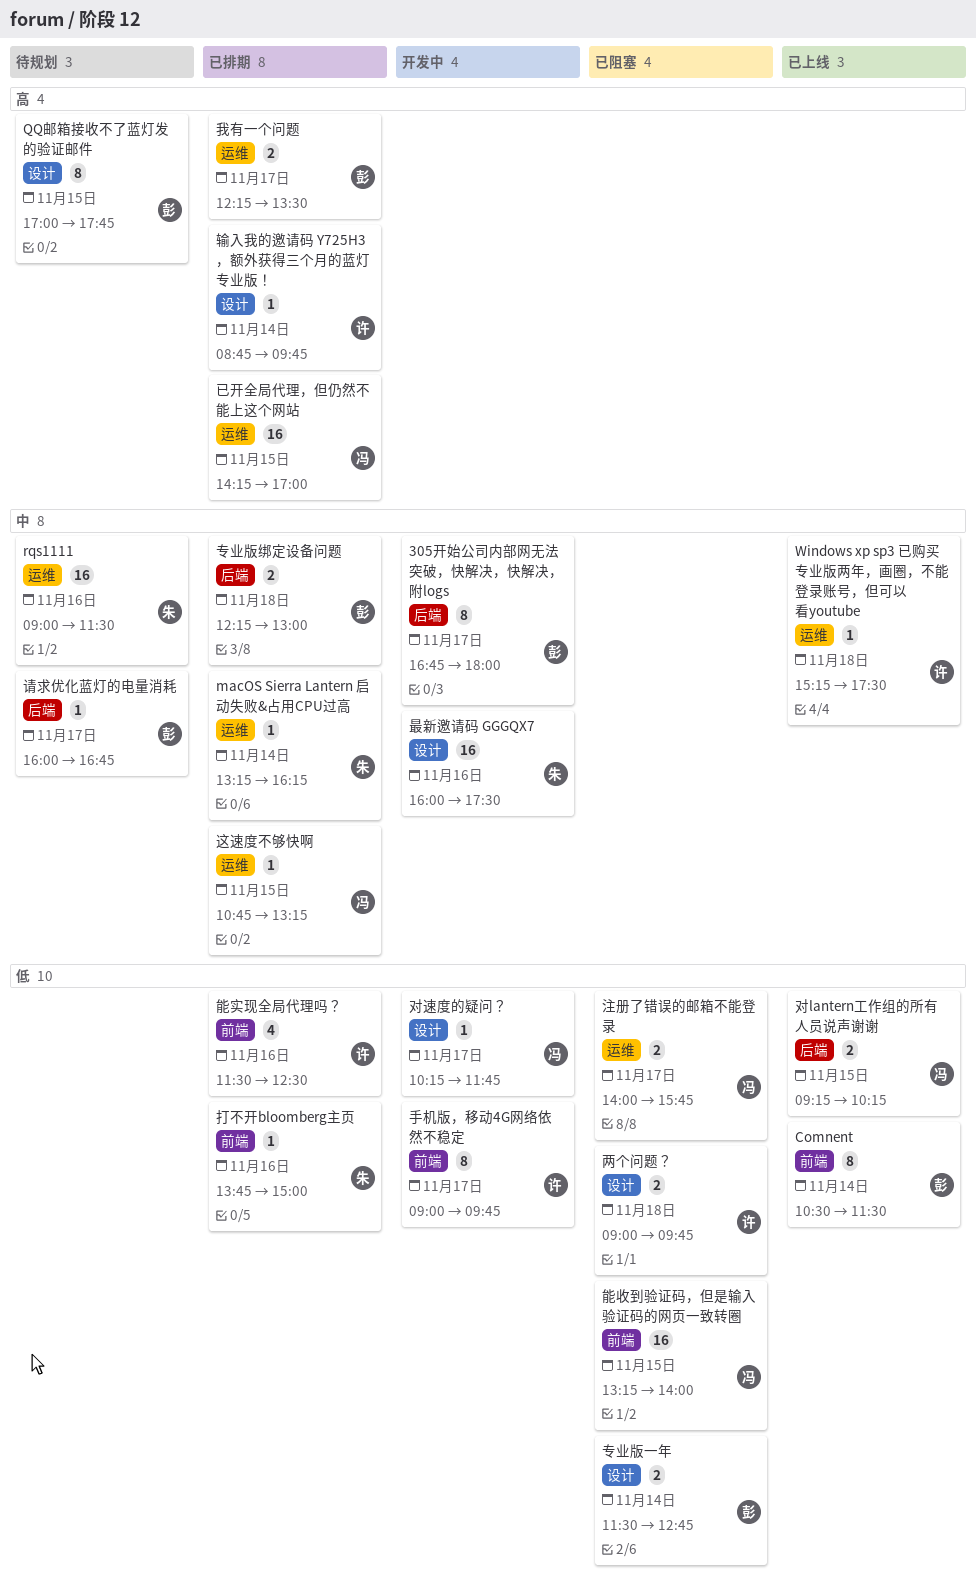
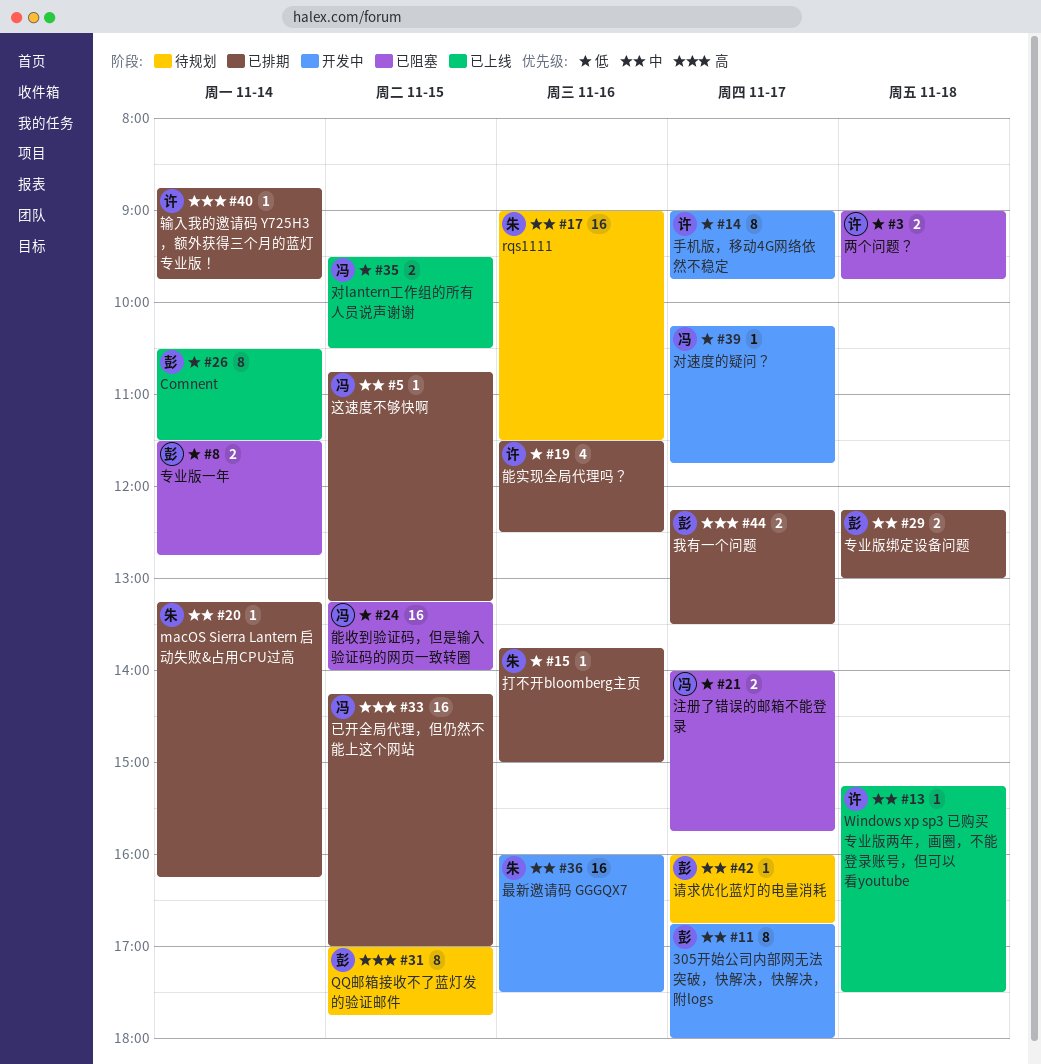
对lantern工作组的所有人员说声谢谢, begins: 09:15 -> 09:30
对lantern工作组的所有人员说声谢谢, ends: 10:15 -> 10:30

